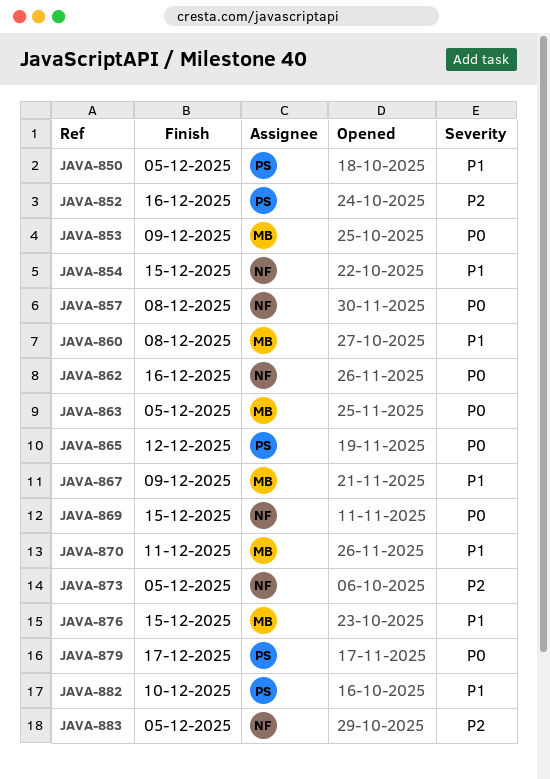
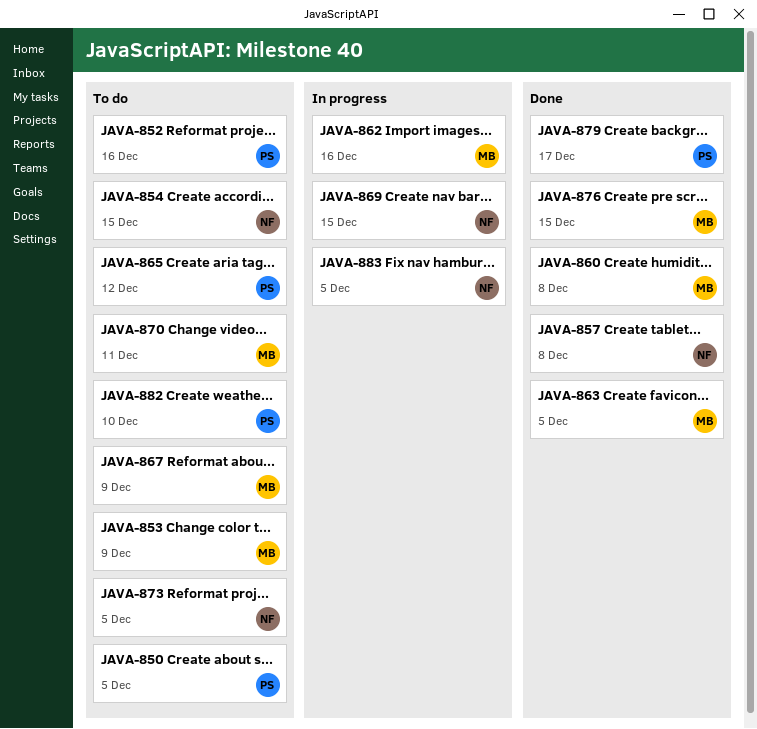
JAVA-862, owner: NF -> MB

